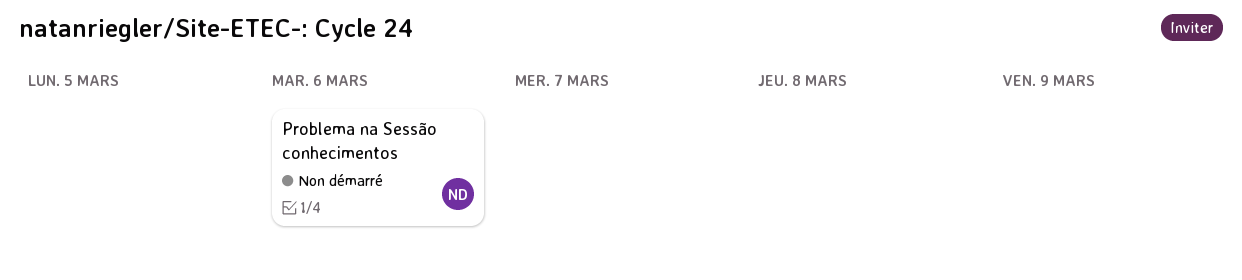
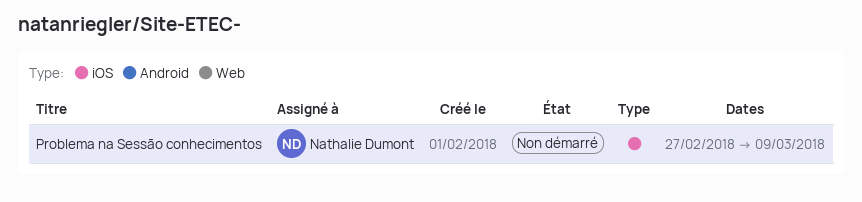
Problema na Sessão conhecimentos, due: Mar 6 -> Mar 9

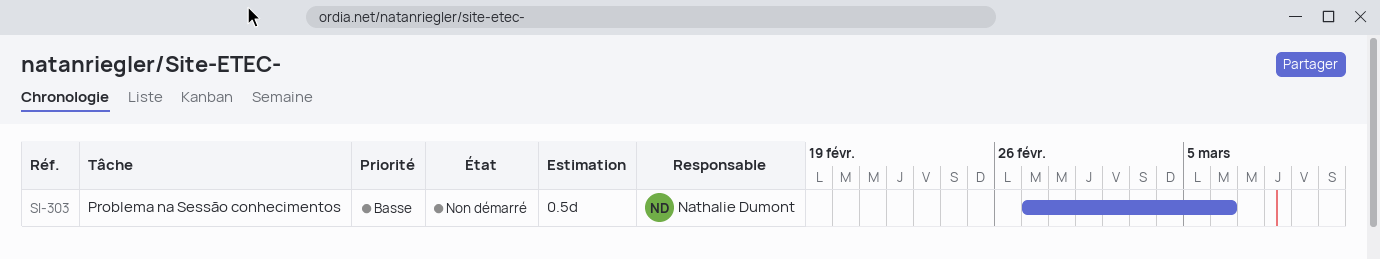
Problema na Sessão conhecimentos, due: Mar 9 -> Mar 6

